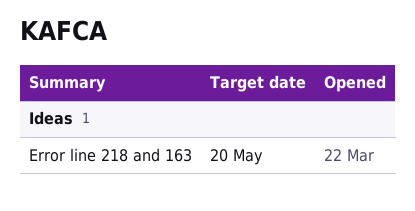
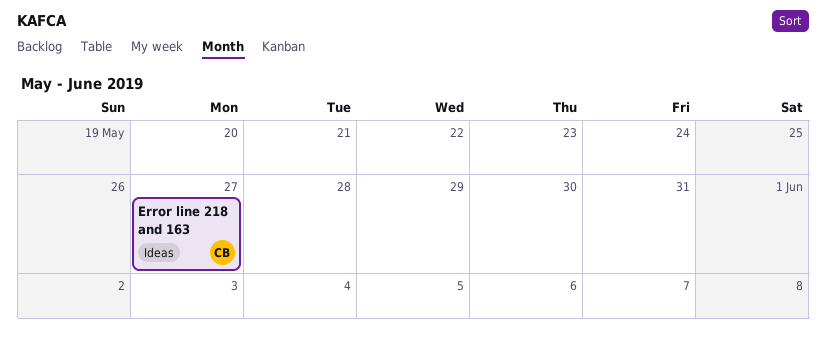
Error line 218 and 163, due: May 20 -> May 27

